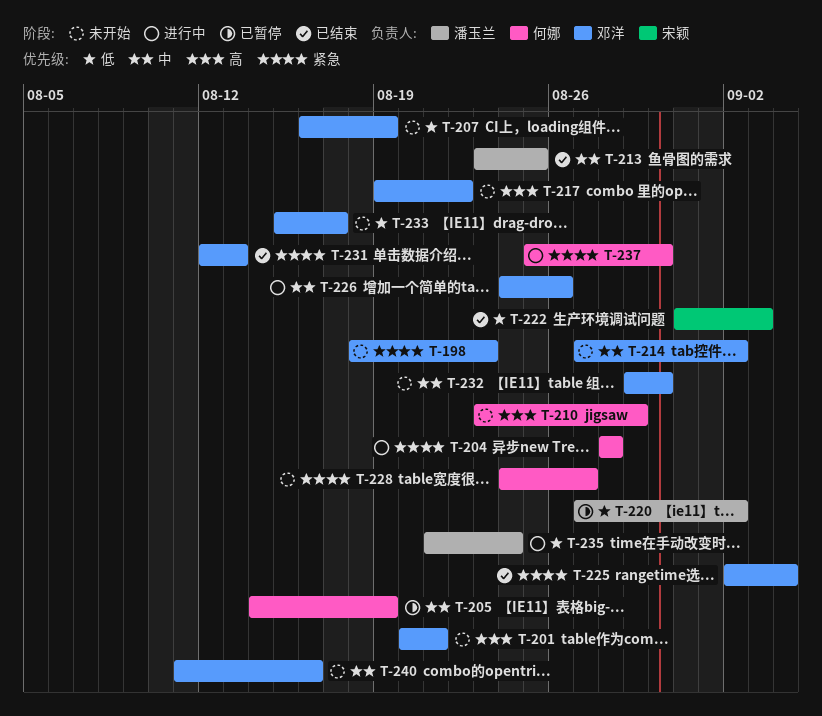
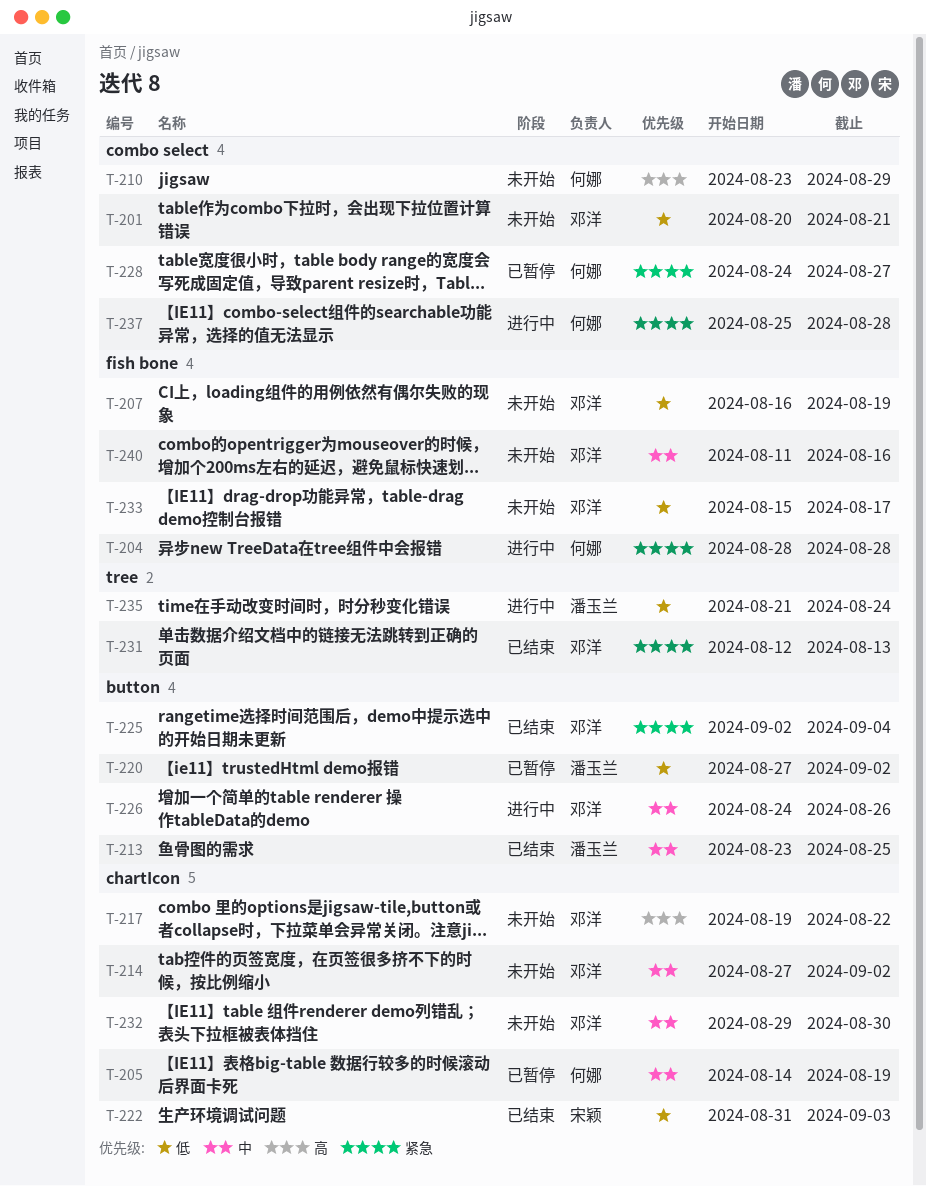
T-198: present -> none
T-201, priority: 高 -> 低
T-228, status: 未开始 -> 已暂停
T-237, due: Aug 30 -> Aug 28

